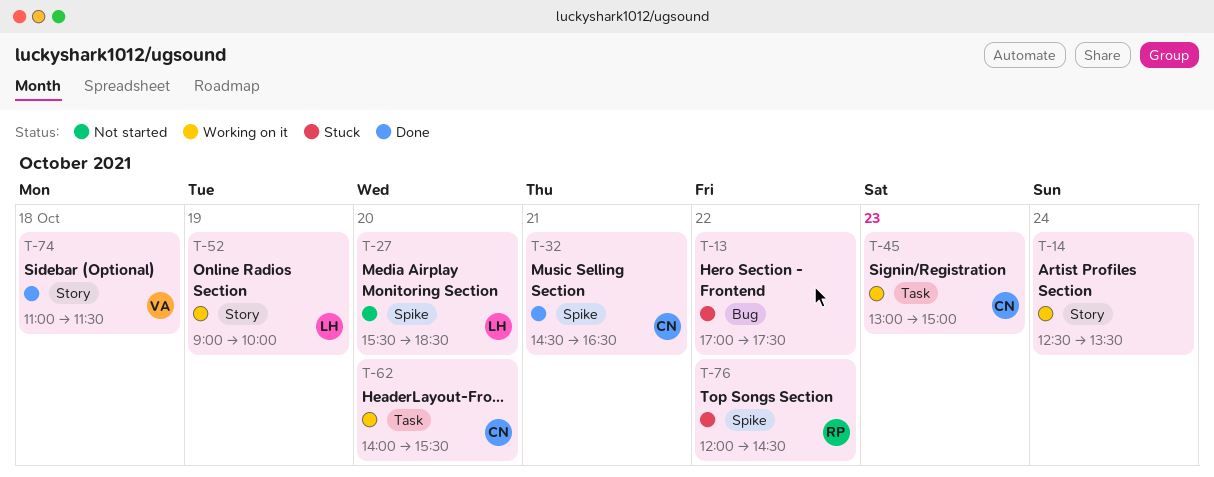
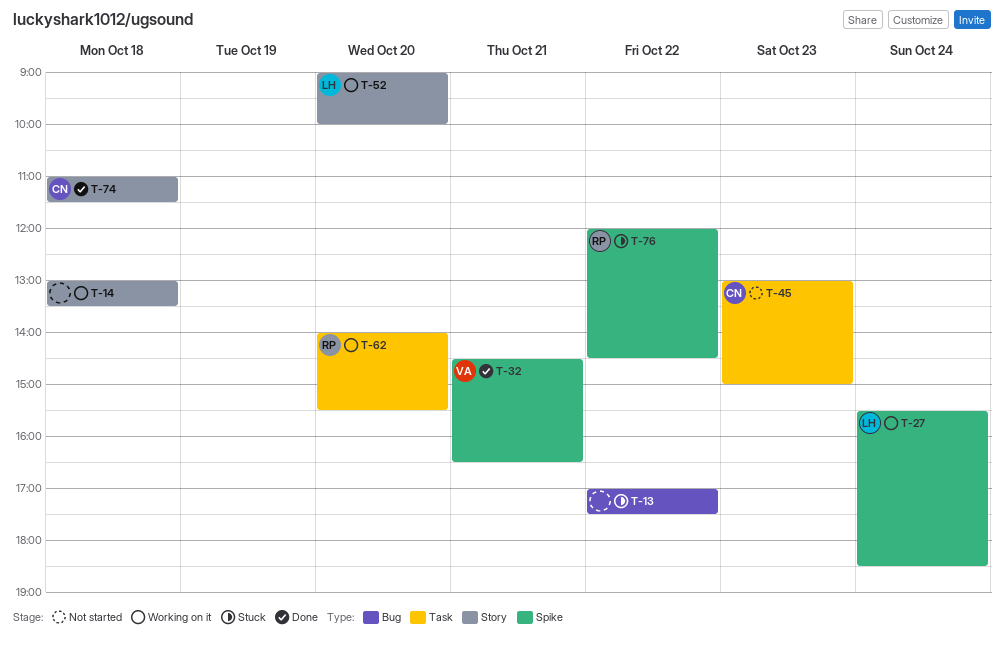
T-14, day: Oct 24 -> Oct 18
T-14, begins: 12:30 -> 13:00
T-27, status: Not started -> Working on it
T-27, day: Oct 20 -> Oct 24
T-32, owner: CN -> VA
T-45, status: Working on it -> Not started
T-52, day: Oct 19 -> Oct 20
T-62, owner: CN -> RP
T-74, owner: VA -> CN

